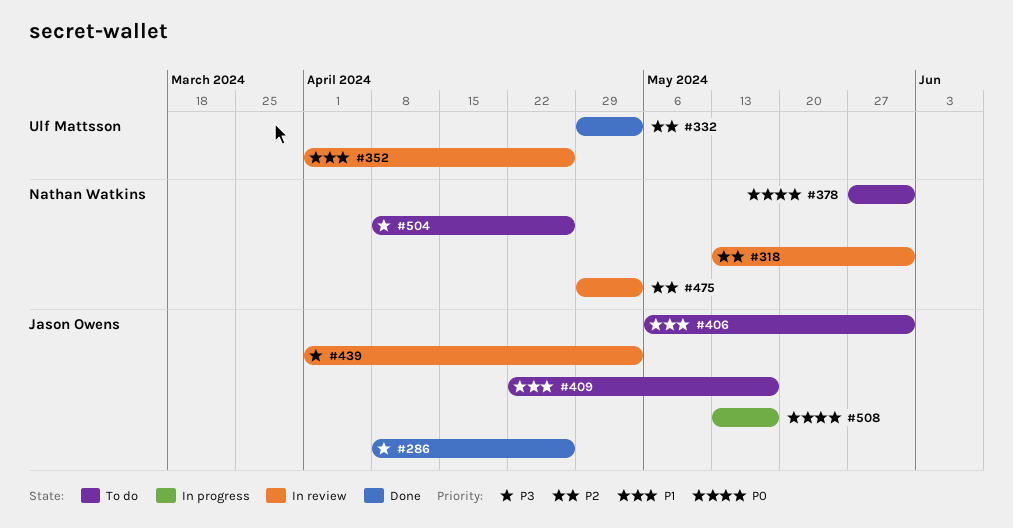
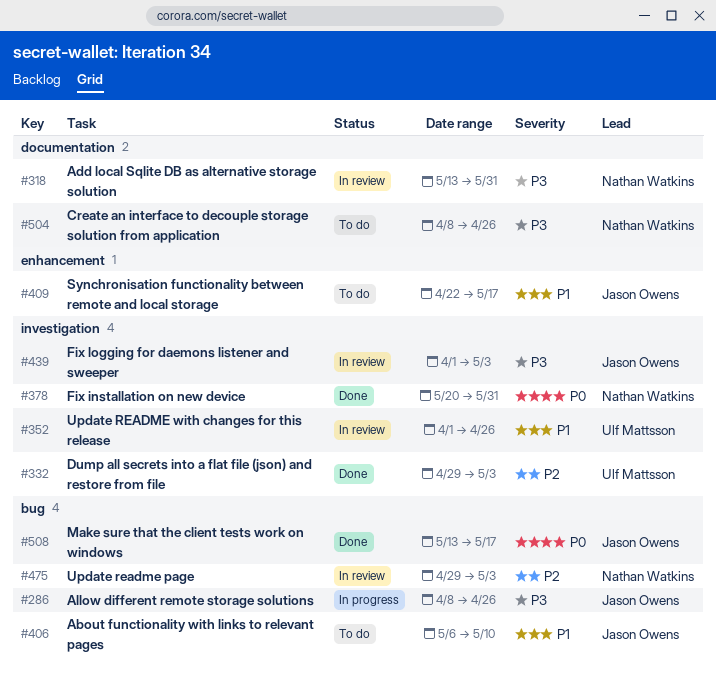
#286, status: Done -> In progress
#318, priority: P2 -> P3
#378, status: To do -> Done
#378, start: May 27 -> May 20
#406, due: May 31 -> May 10
#508, status: In progress -> Done

